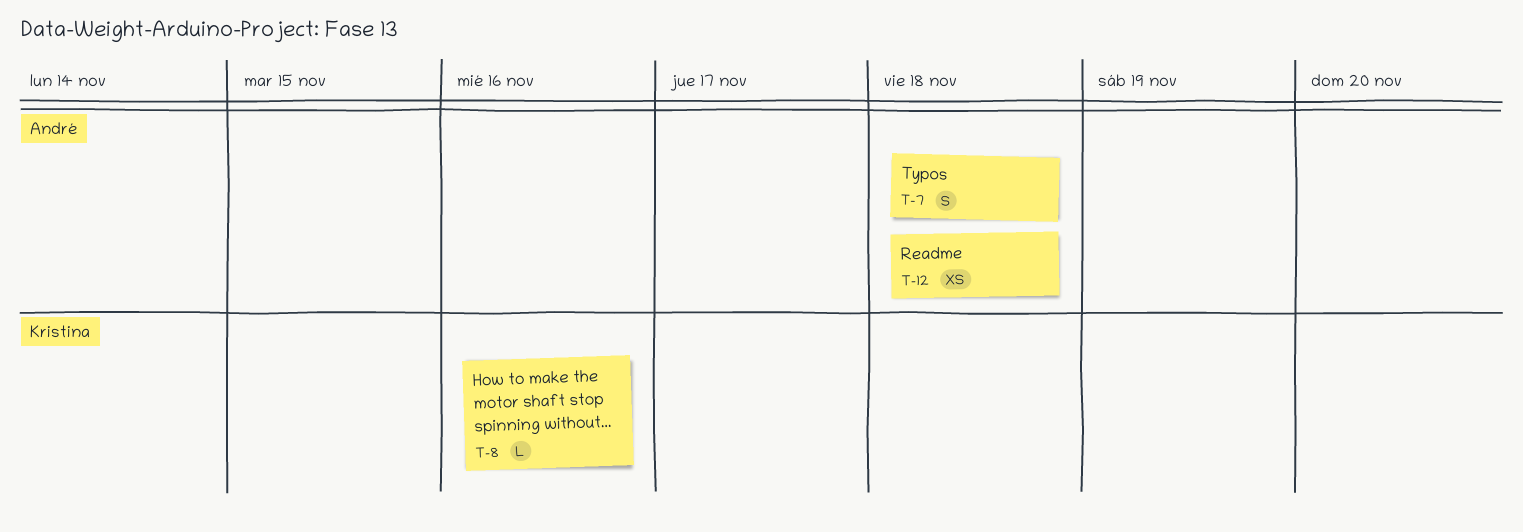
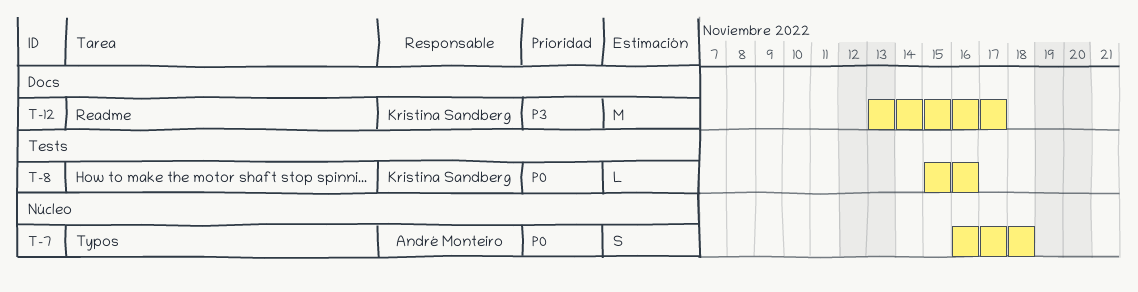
T-12, owner: André Monteiro -> Kristina Sandberg
T-12, estimate: XS -> M
T-12, due: Nov 18 -> Nov 17

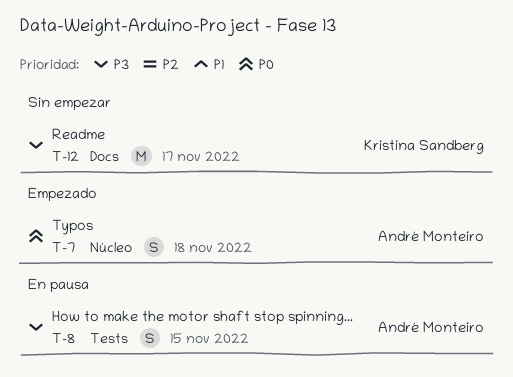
T-8, owner: Kristina Sandberg -> André Monteiro
T-8, priority: P0 -> P3
T-8, estimate: L -> S
T-8, due: Nov 16 -> Nov 15

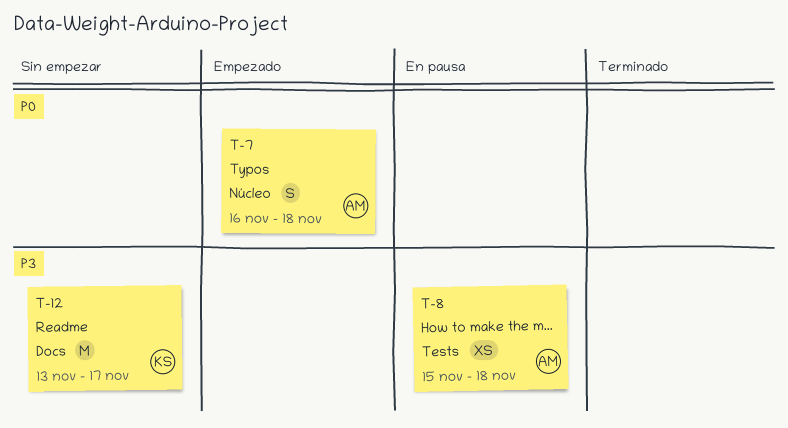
T-8, estimate: S -> XS
T-8, due: Nov 15 -> Nov 18

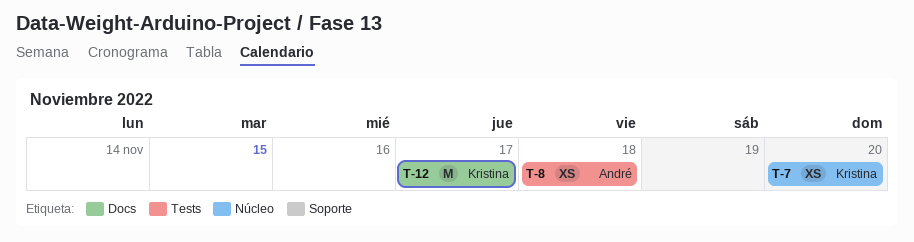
T-7, owner: André -> Kristina
T-7, estimate: S -> XS
T-7, due: Nov 18 -> Nov 20

